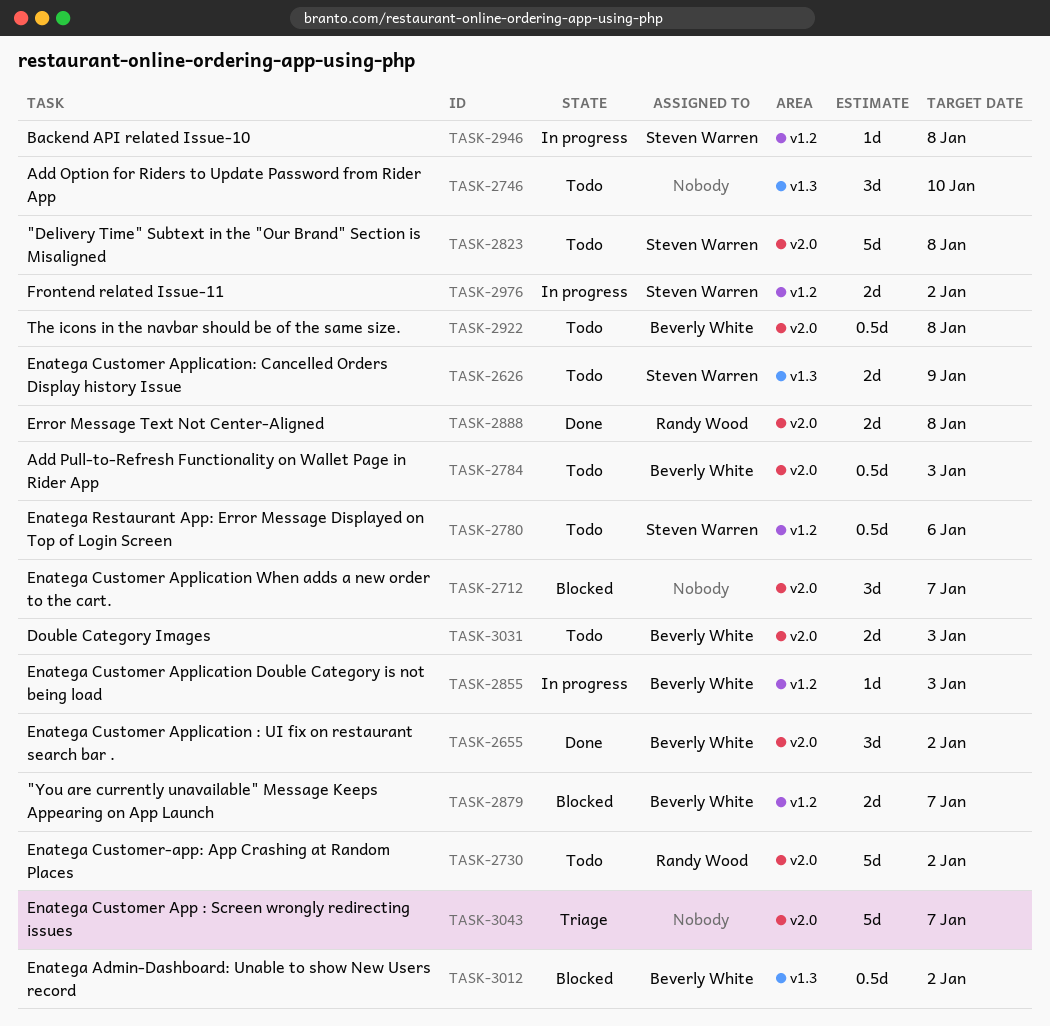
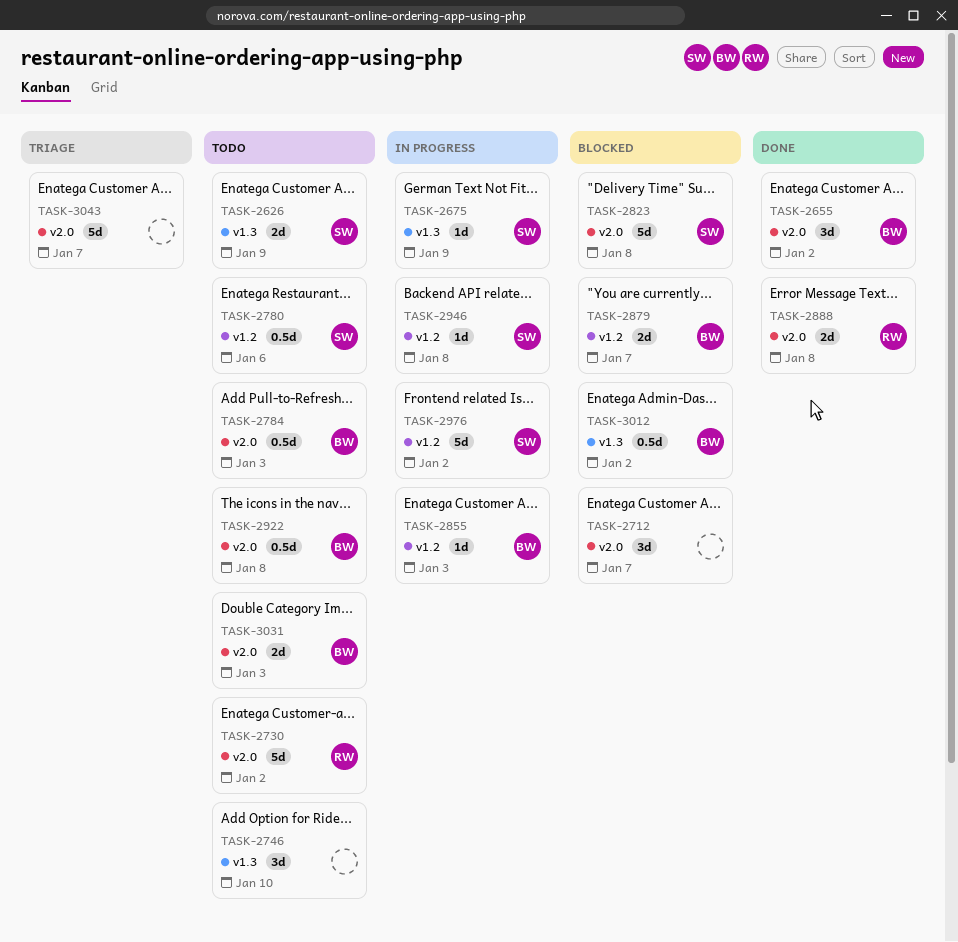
TASK-2675: none -> present
TASK-2823, status: Todo -> Blocked
TASK-2976, estimate: 2d -> 5d

